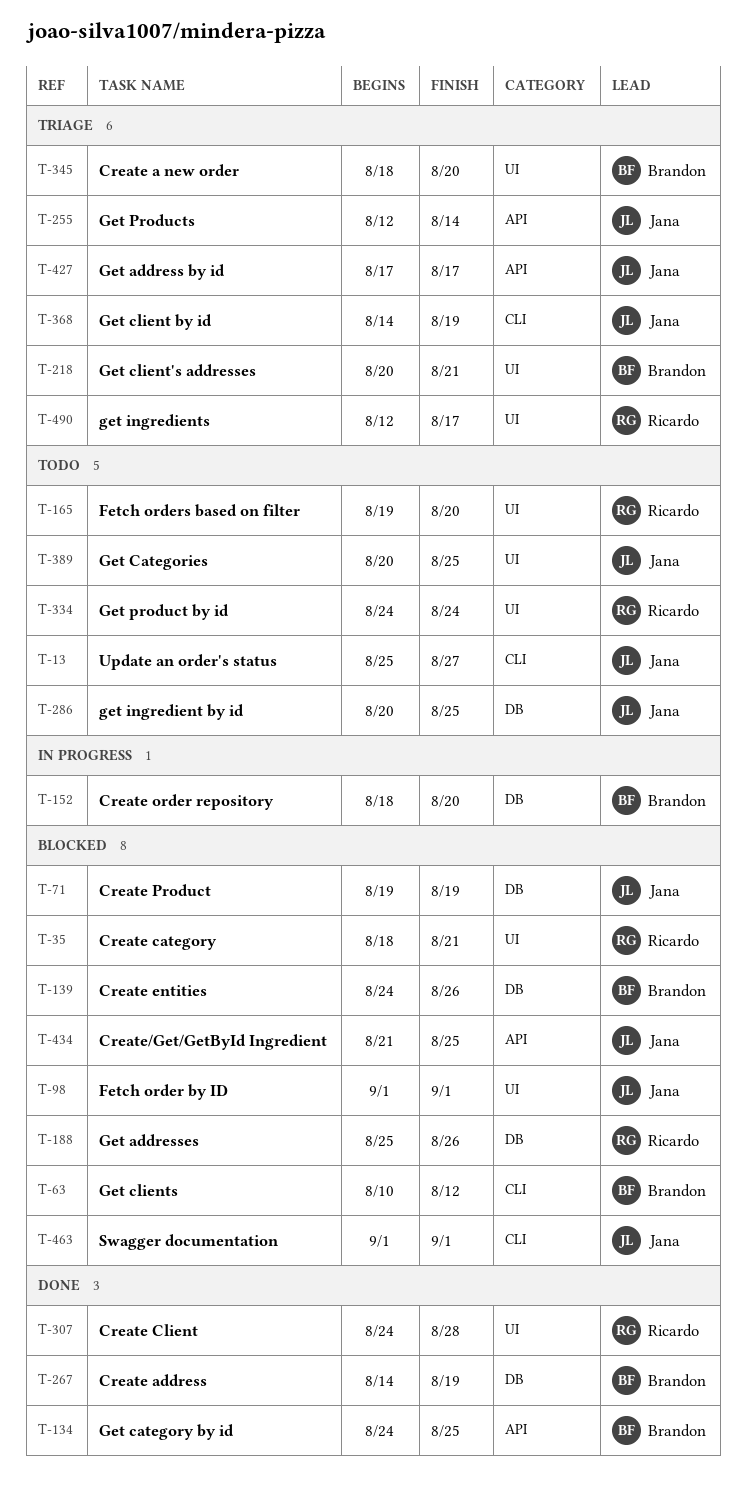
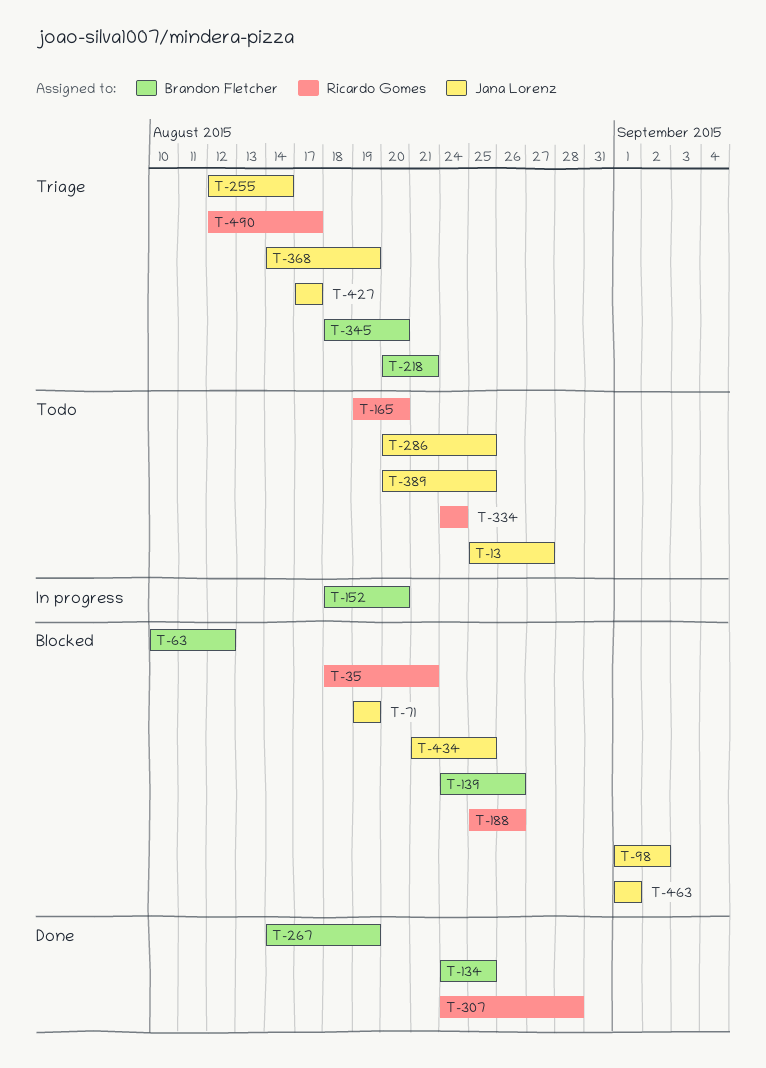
T-98, due: Sep 1 -> Sep 2

